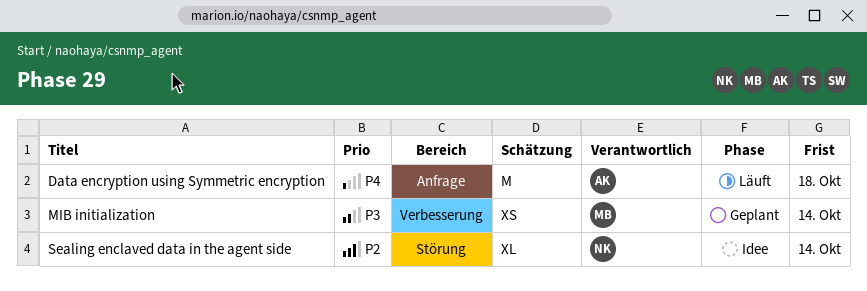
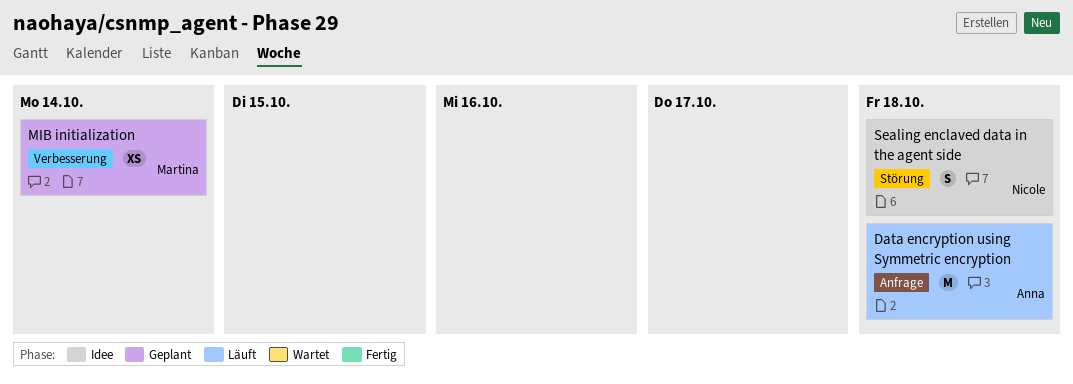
Sealing enclaved data in the agent side, estimate: XL -> S
Sealing enclaved data in the agent side, due: Oct 14 -> Oct 18

